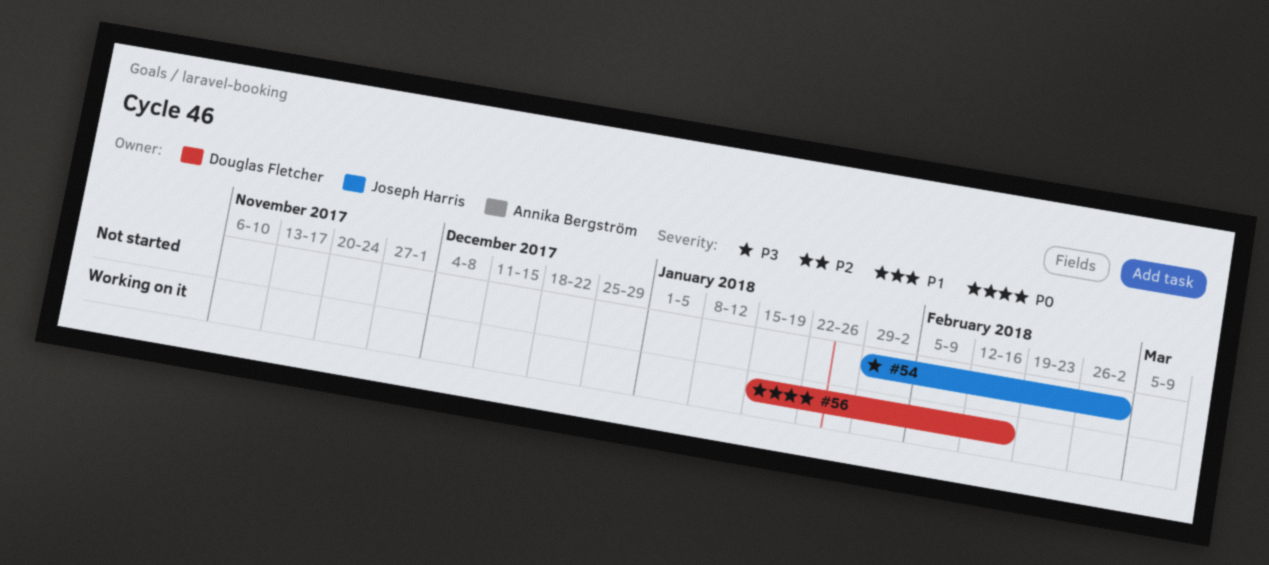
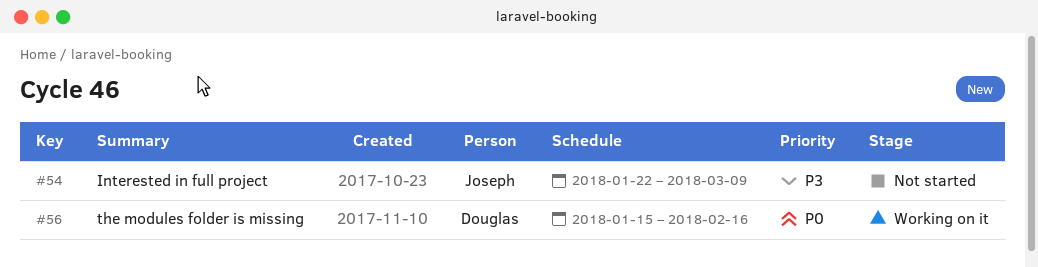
#54, start: Jan 29 -> Jan 22
#54, due: Mar 2 -> Mar 9

